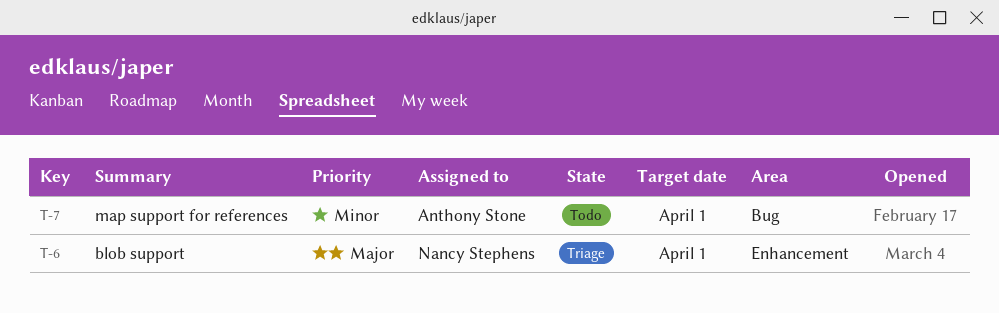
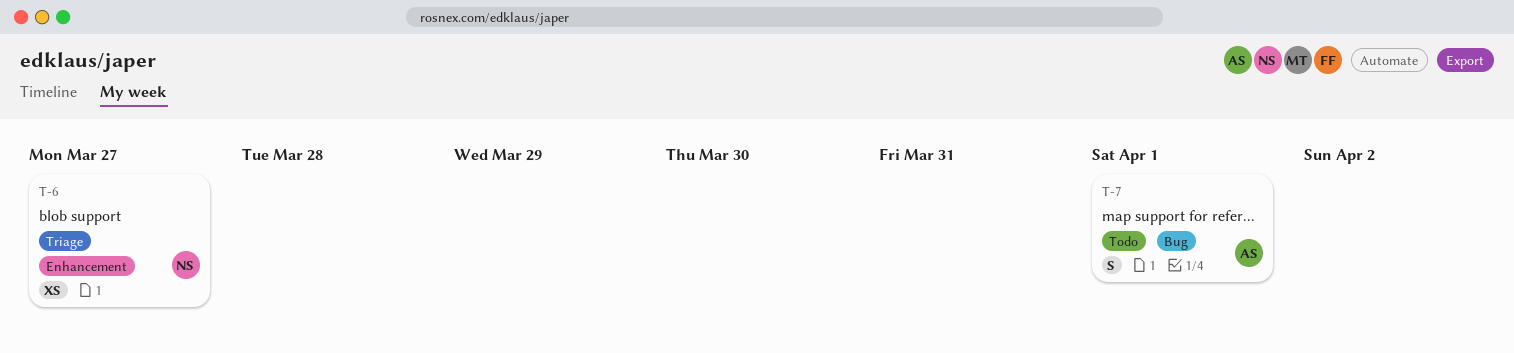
T-6, due: Apr 1 -> Mar 27

